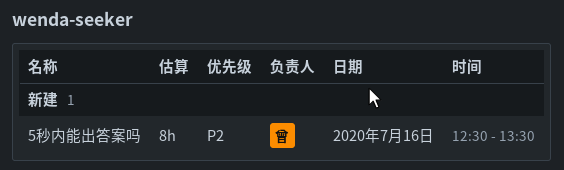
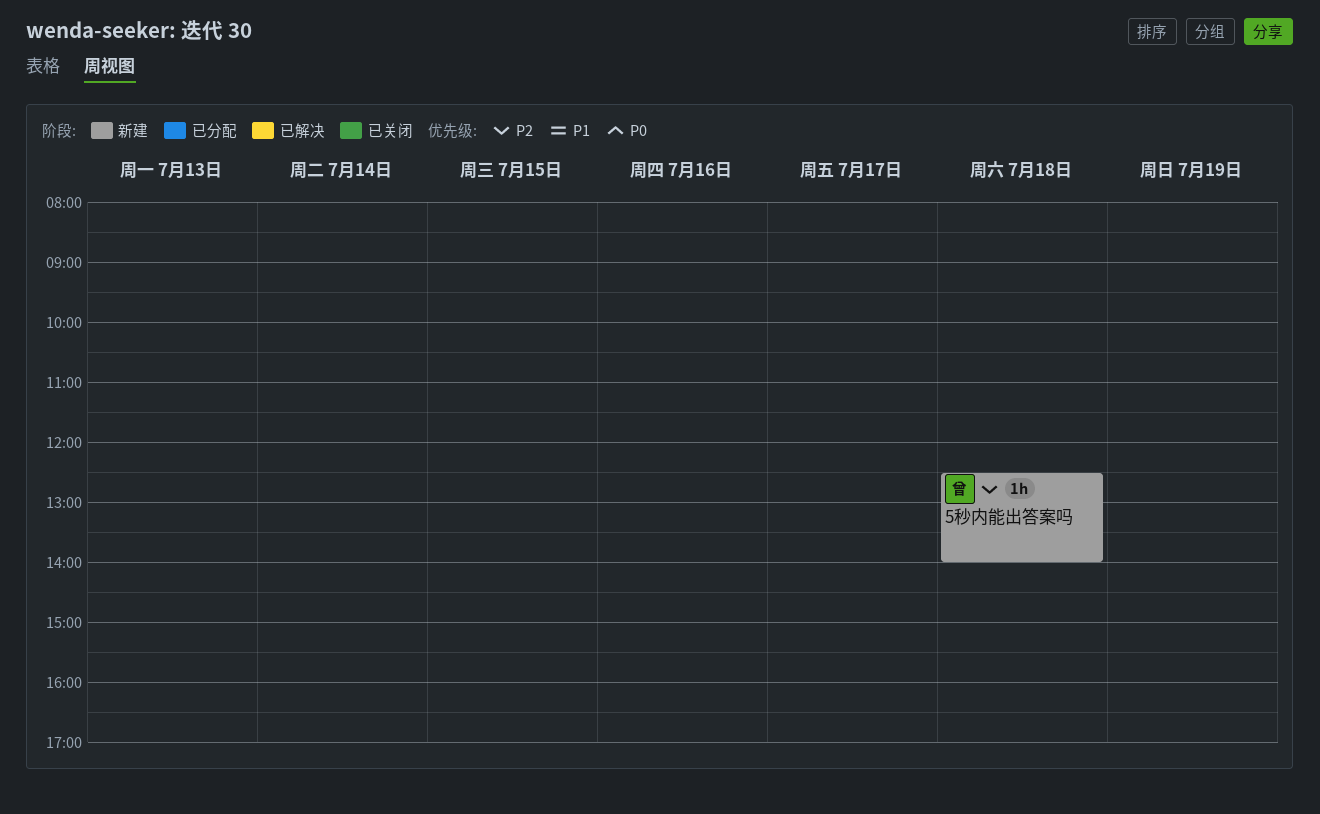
5秒内能出答案吗, estimate: 8h -> 1h
5秒内能出答案吗, day: Jul 16 -> Jul 18
5秒内能出答案吗, ends: 13:30 -> 14:00

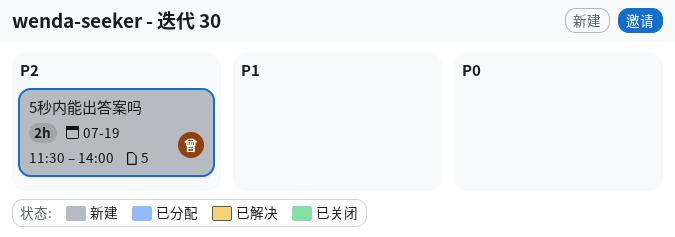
5秒内能出答案吗, estimate: 1h -> 2h
5秒内能出答案吗, day: Jul 18 -> Jul 19
5秒内能出答案吗, begins: 12:30 -> 11:30

